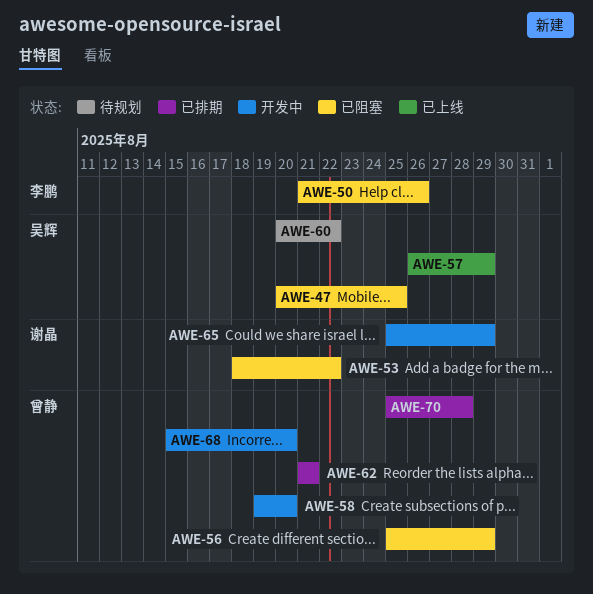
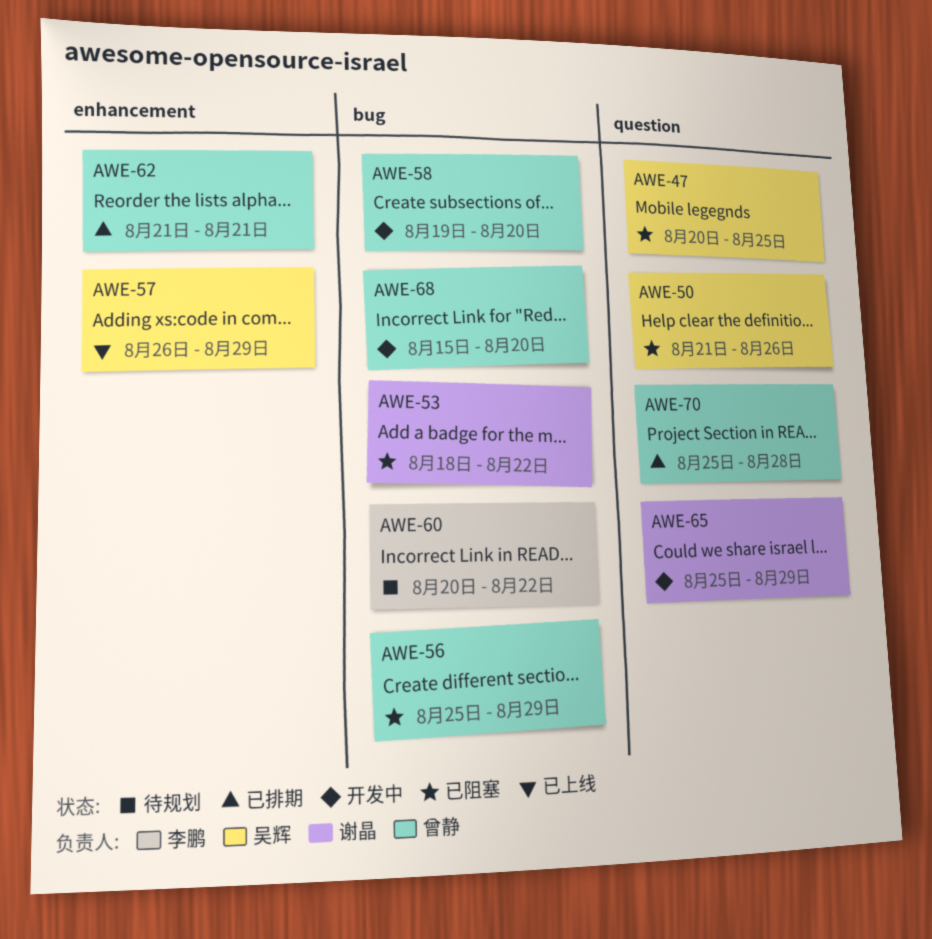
AWE-50, owner: 李鹏 -> 吴辉
AWE-60, owner: 吴辉 -> 李鹏

